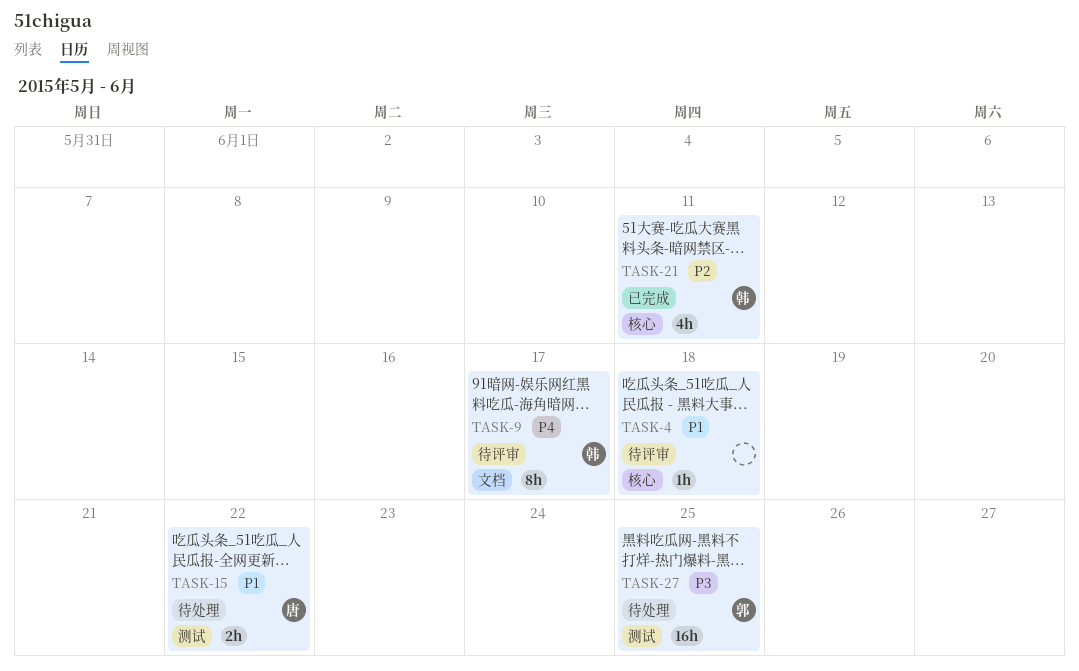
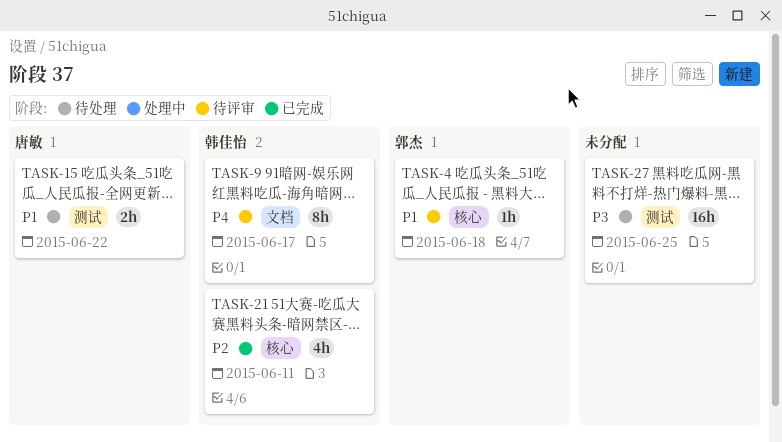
TASK-4, owner: none -> 郭杰
TASK-27, owner: 郭杰 -> none

